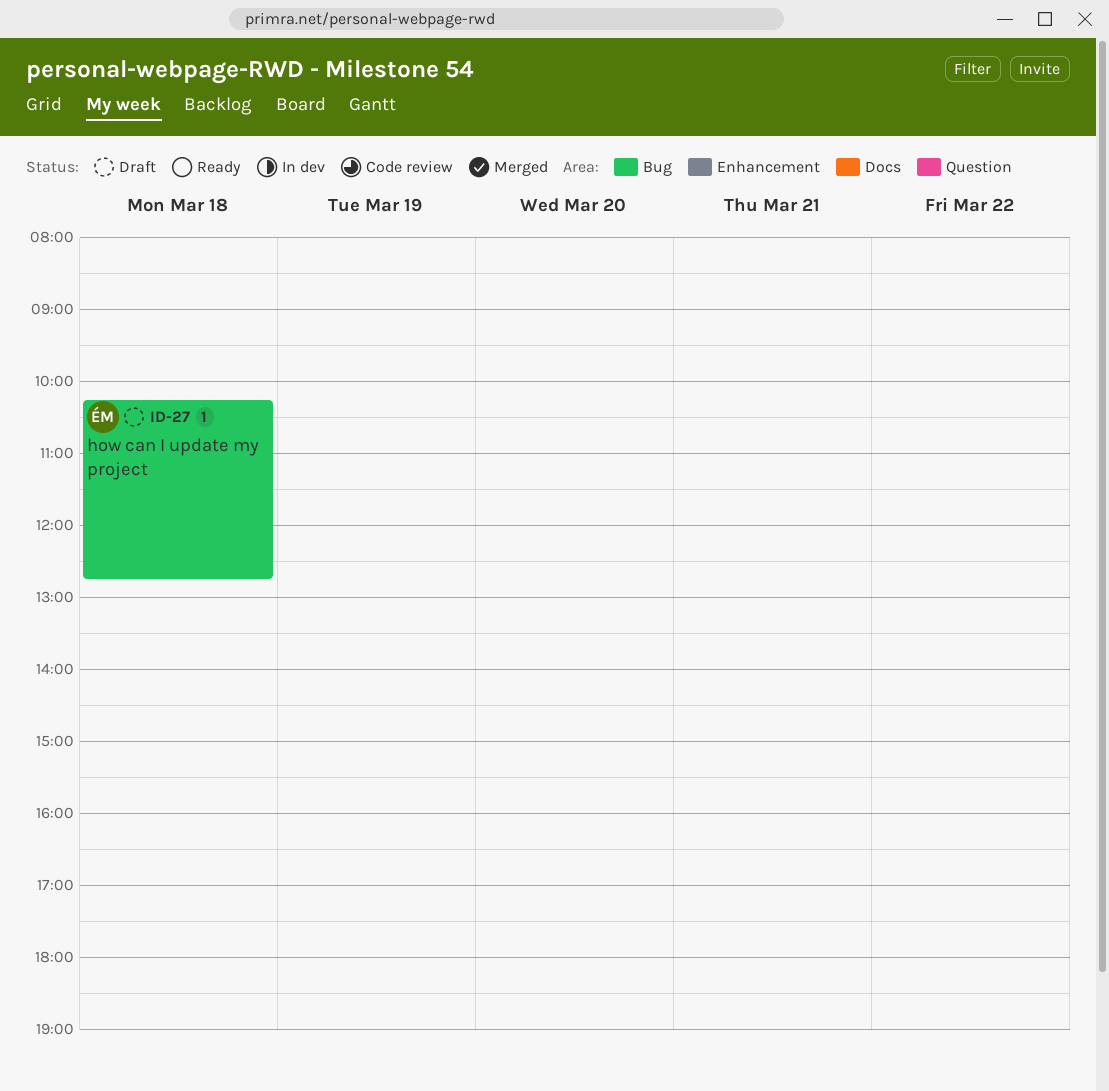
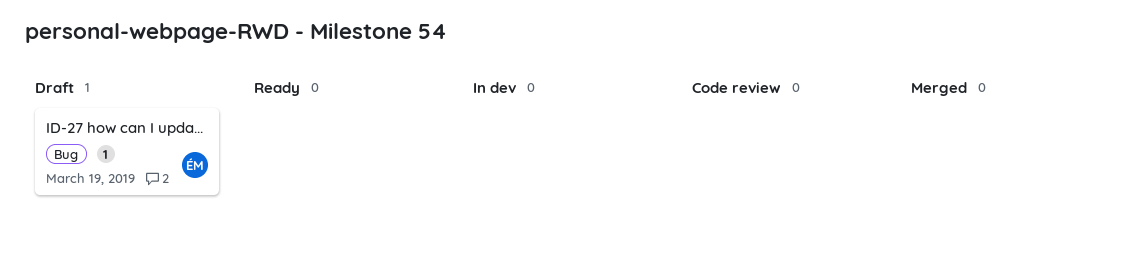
ID-27, day: Mar 18 -> Mar 19

